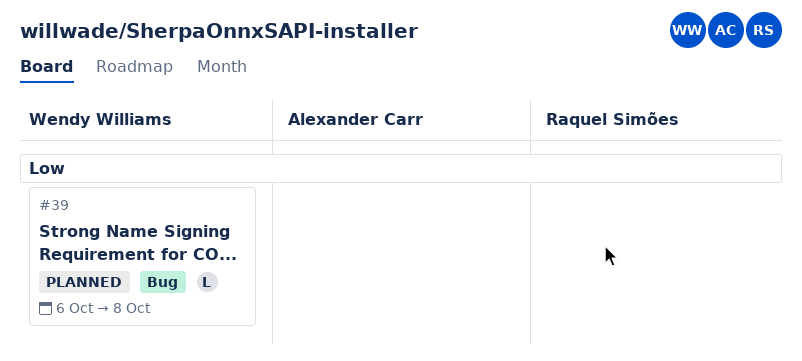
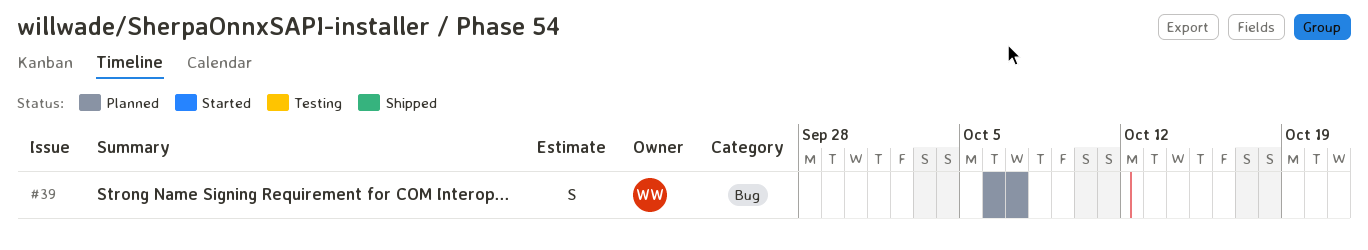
#39, estimate: L -> S
#39, due: Oct 8 -> Oct 7

